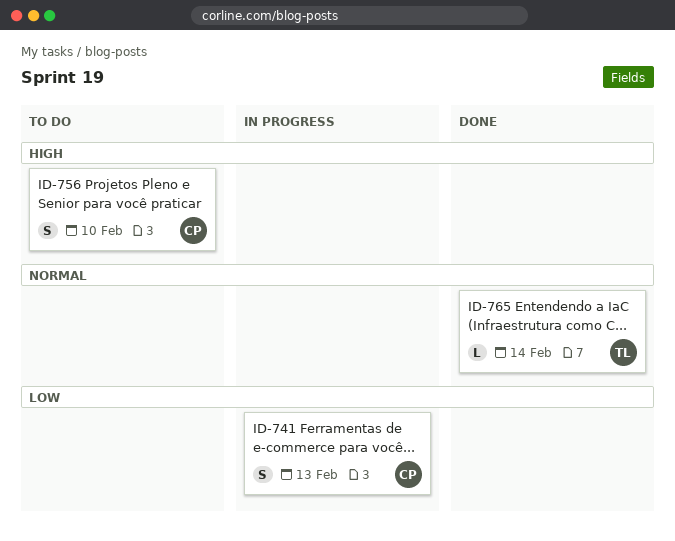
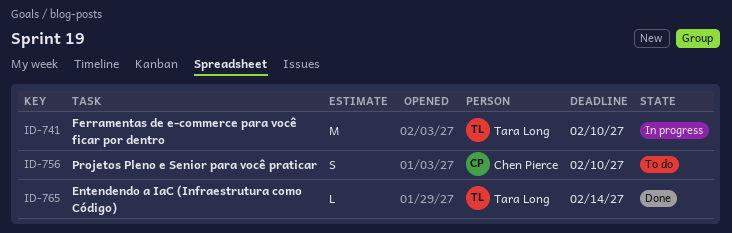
ID-741, owner: Chen Pierce -> Tara Long
ID-741, estimate: S -> M
ID-741, due: Feb 13 -> Feb 10

